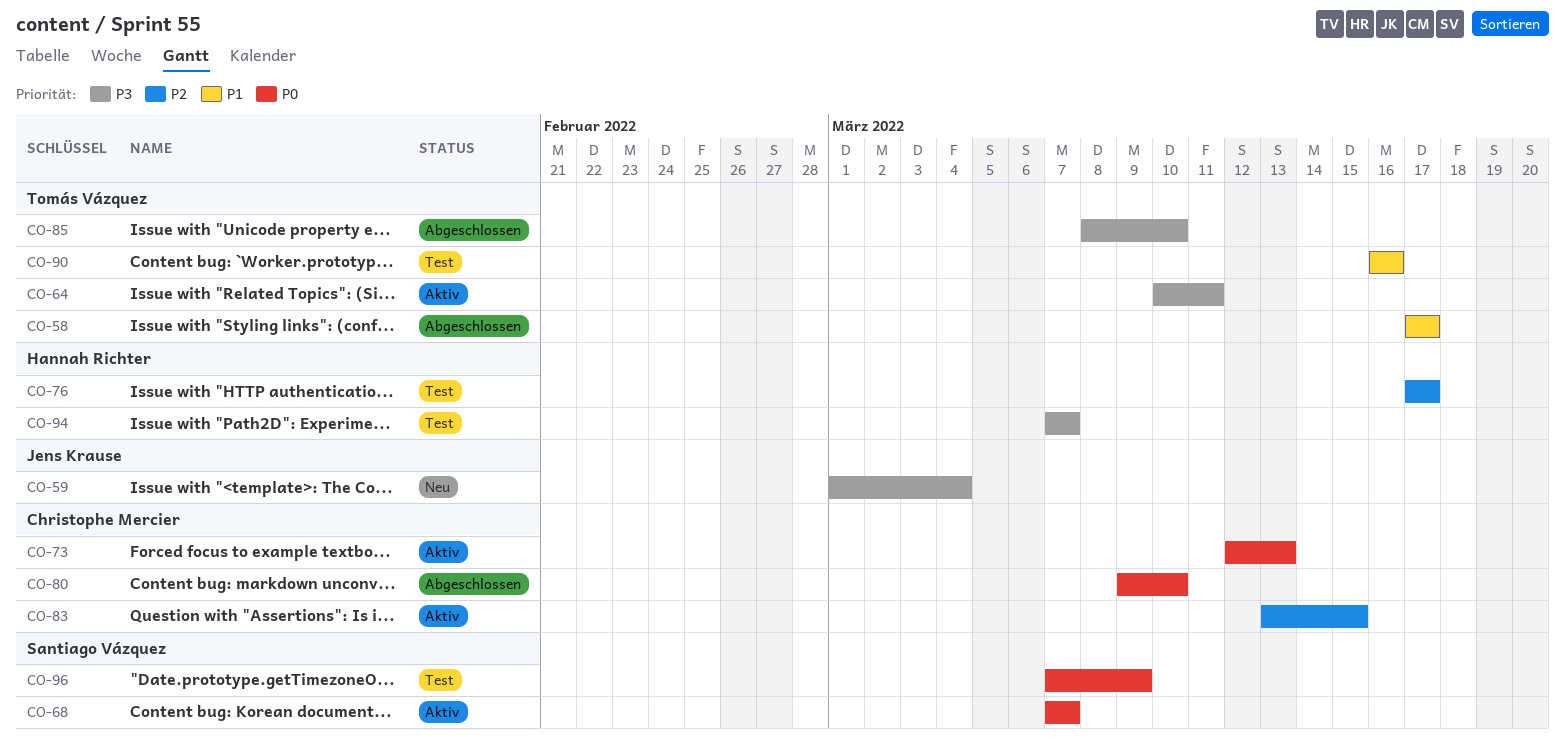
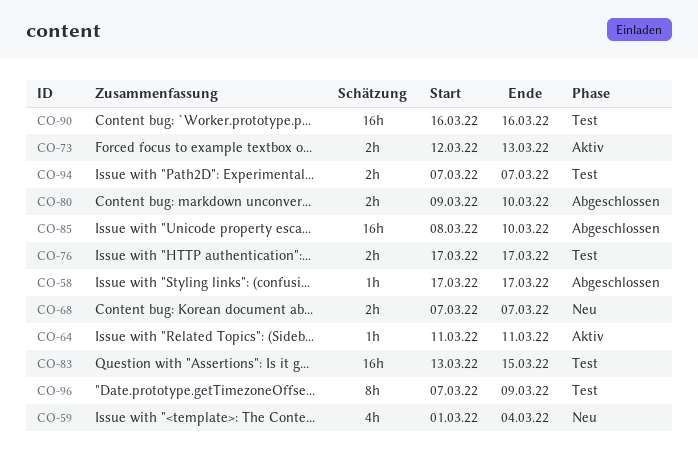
CO-64, start: Mar 10 -> Mar 11
CO-68, status: Aktiv -> Neu
CO-83, status: Aktiv -> Test

